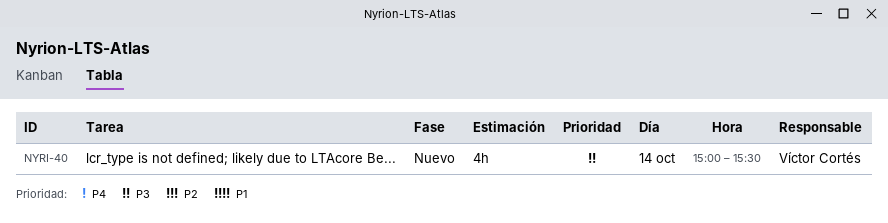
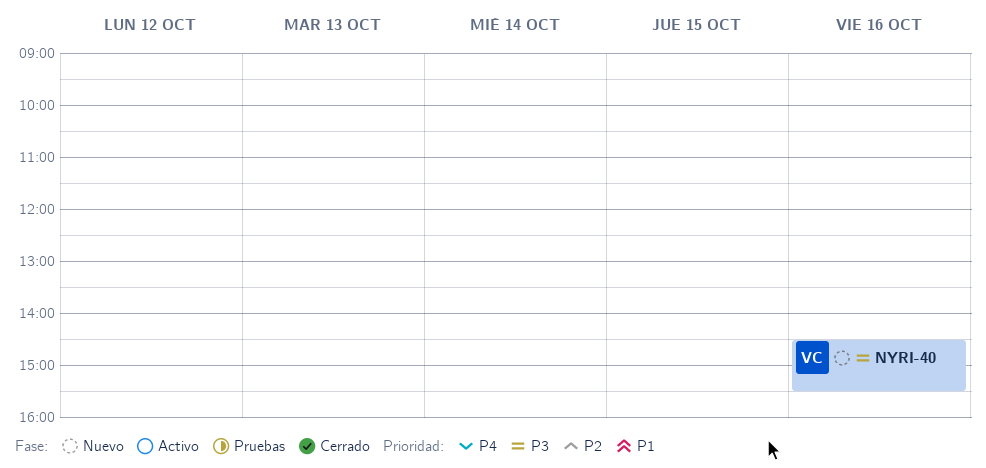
NYRI-40, day: Oct 14 -> Oct 16
NYRI-40, begins: 15:00 -> 14:30

